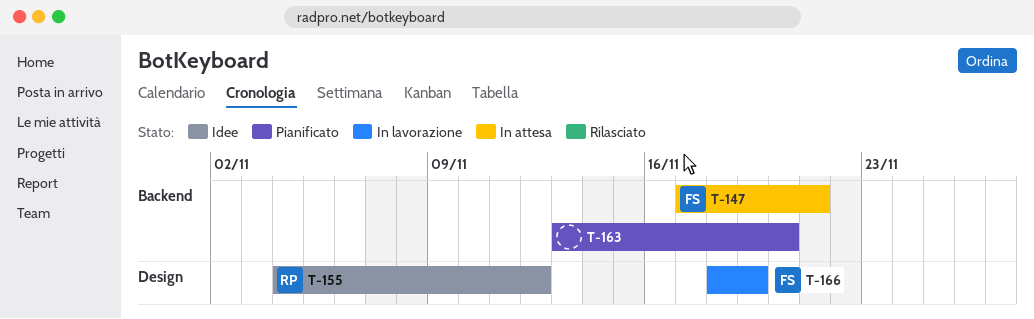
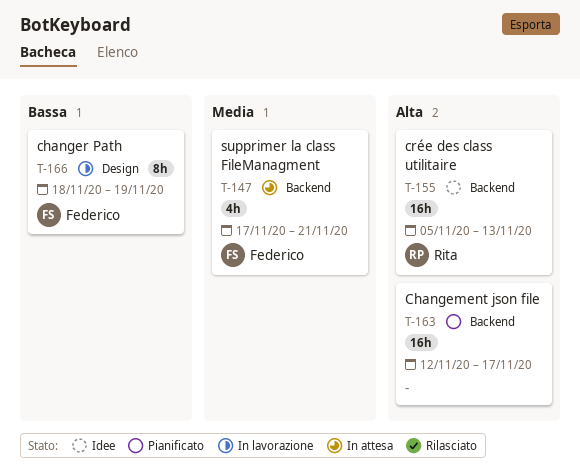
T-155, label: Design -> Backend
T-155, start: Nov 4 -> Nov 5
T-155, due: Nov 12 -> Nov 13
T-163, start: Nov 13 -> Nov 12
T-163, due: Nov 20 -> Nov 17

